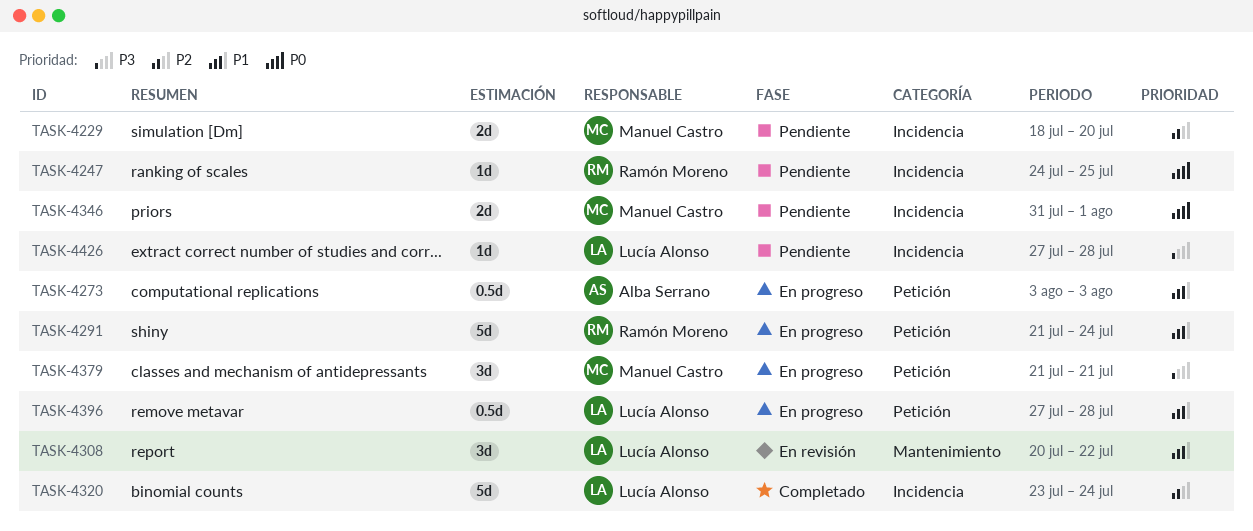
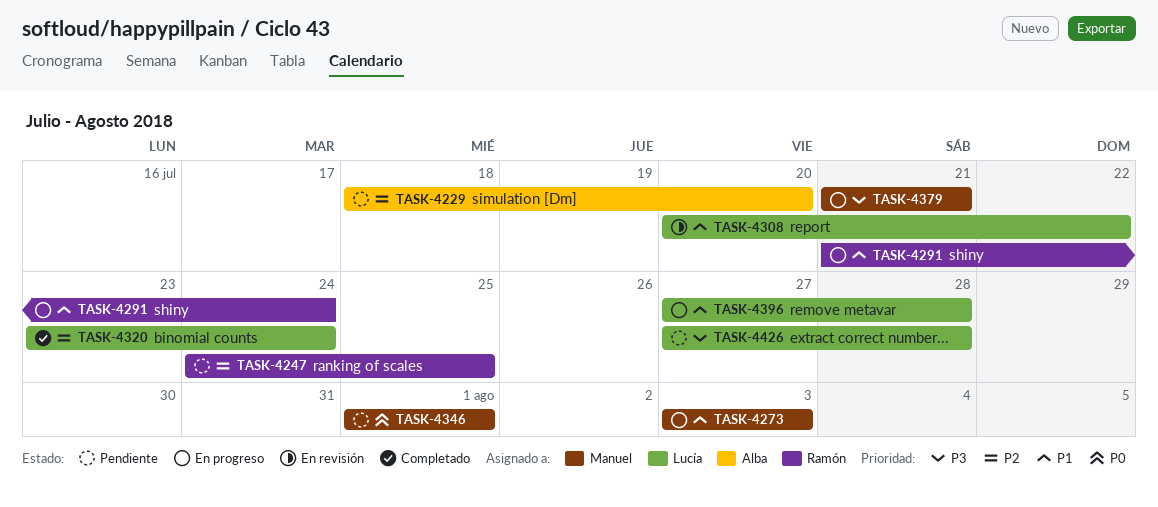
TASK-4229, owner: Manuel Castro -> Alba Serrano
TASK-4247, priority: P0 -> P2
TASK-4273, owner: Alba Serrano -> Manuel Castro
TASK-4346, start: Jul 31 -> Aug 1

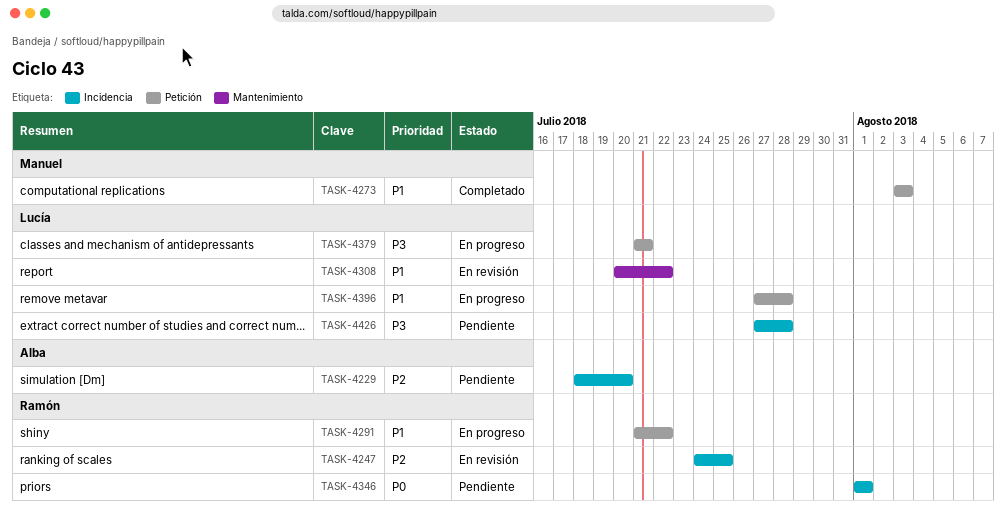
TASK-4247, status: Pendiente -> En revisión
TASK-4273, status: En progreso -> Completado
TASK-4291, due: Jul 24 -> Jul 22
TASK-4320: present -> none
TASK-4346, owner: Manuel -> Ramón
TASK-4379, owner: Manuel -> Lucía

